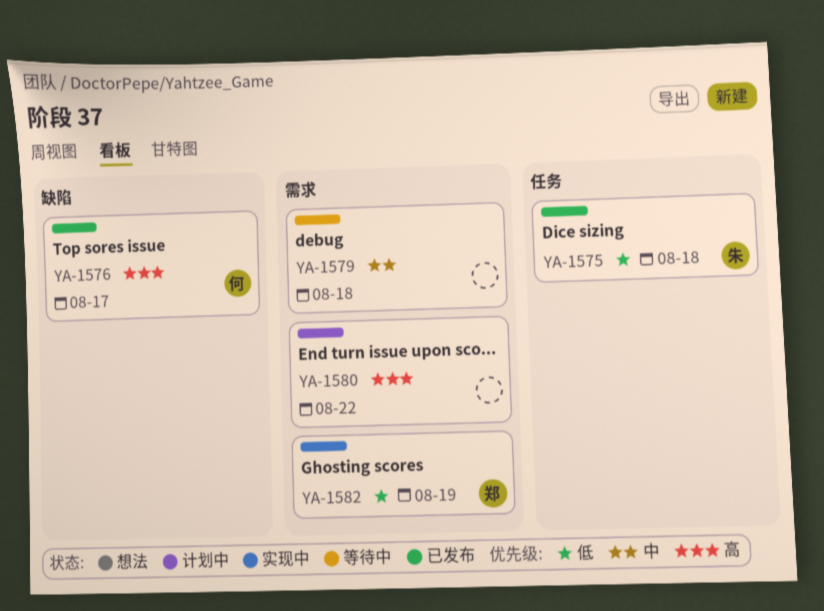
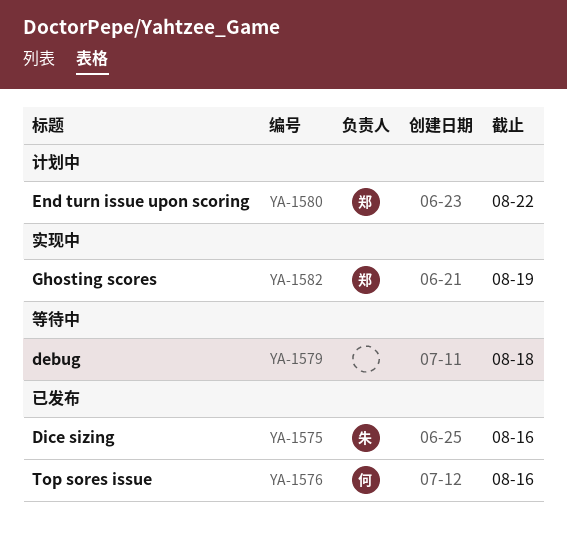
YA-1575, due: Aug 18 -> Aug 16
YA-1576, due: Aug 17 -> Aug 16
YA-1580, owner: none -> 郑

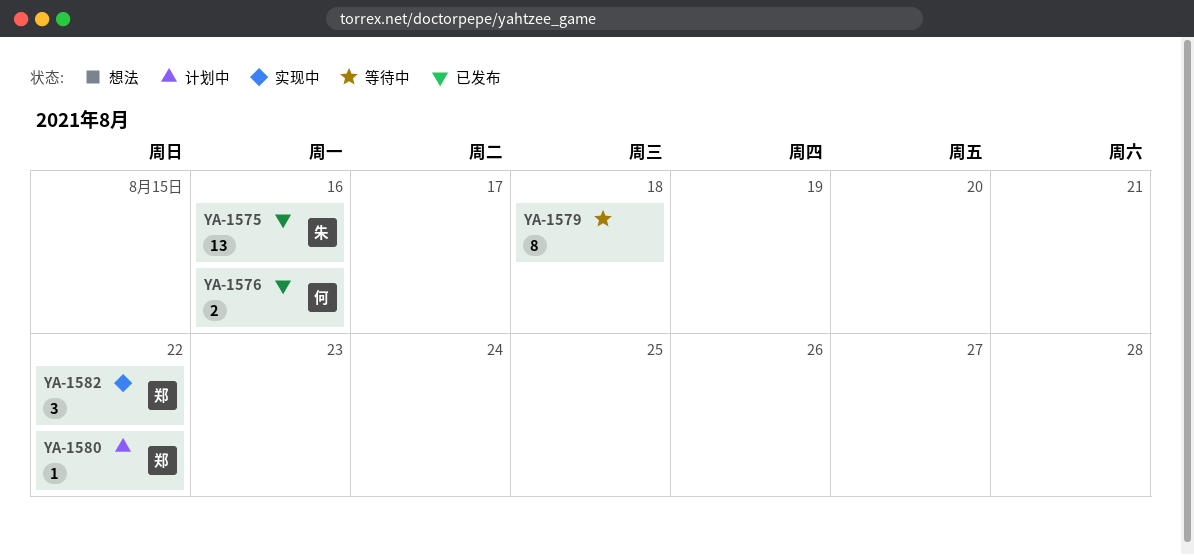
YA-1582, due: Aug 19 -> Aug 22

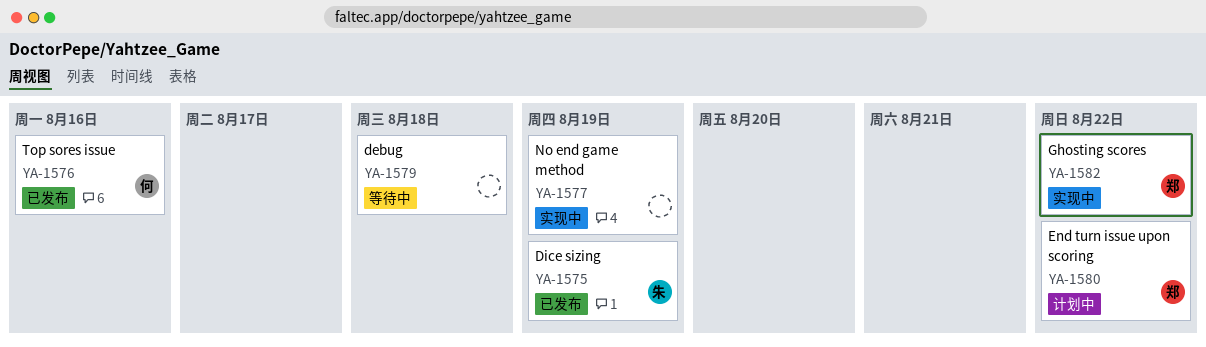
YA-1575, due: Aug 16 -> Aug 19
YA-1577: none -> present

